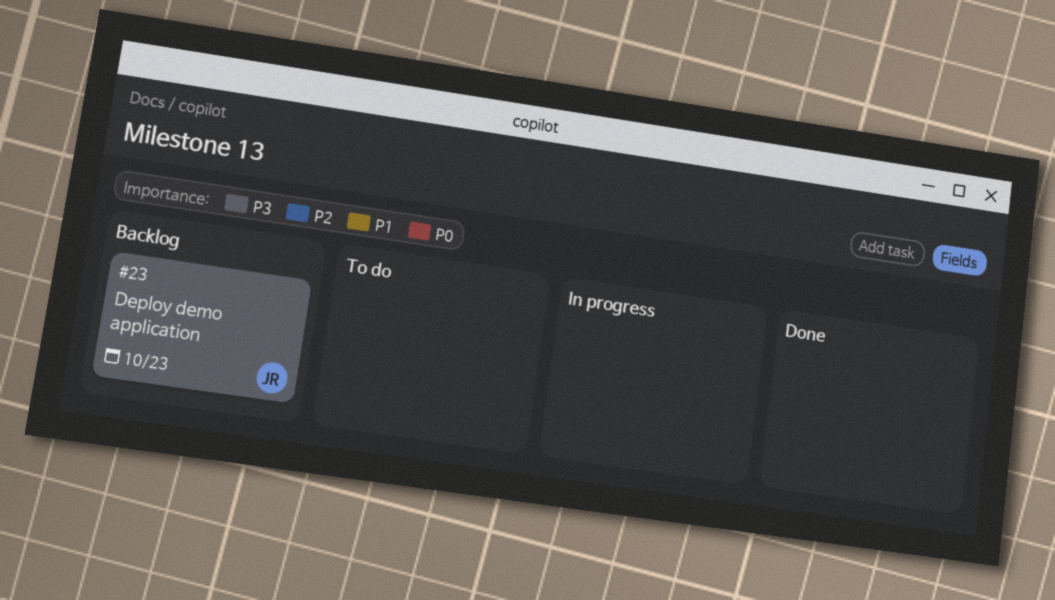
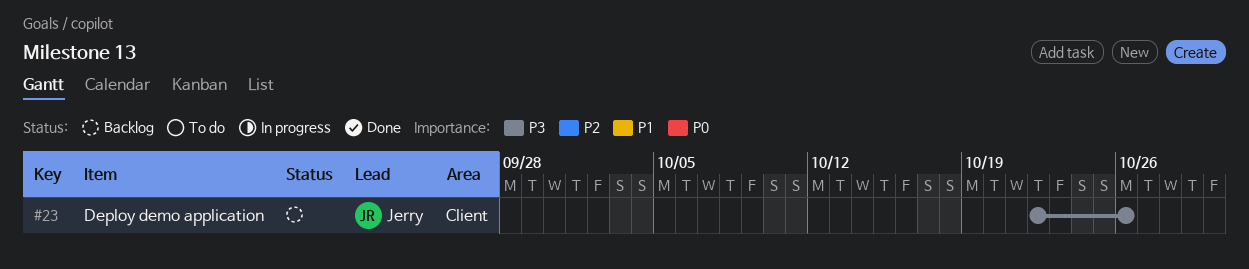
#23, due: Oct 23 -> Oct 26

